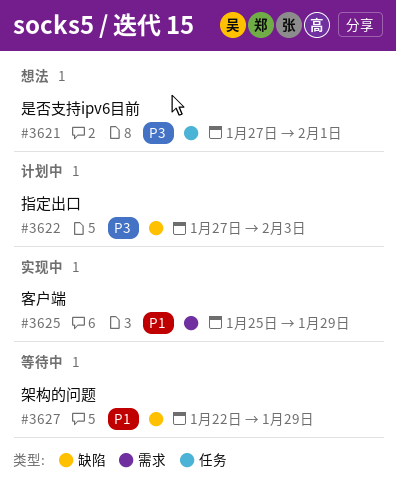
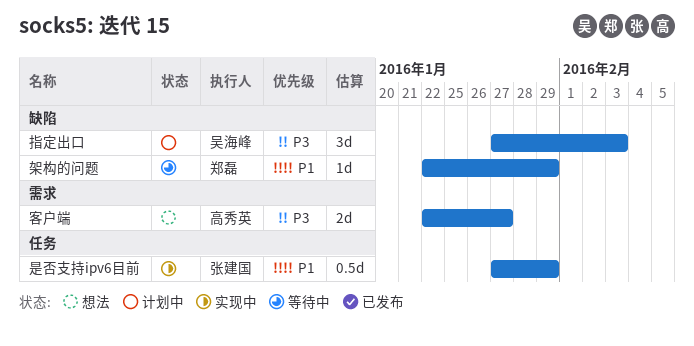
客户端, status: 实现中 -> 想法
客户端, priority: P1 -> P3
客户端, start: Jan 25 -> Jan 22
客户端, due: Jan 29 -> Jan 27
是否支持ipv6目前, status: 想法 -> 实现中
是否支持ipv6目前, priority: P3 -> P1
是否支持ipv6目前, due: Feb 1 -> Jan 29

